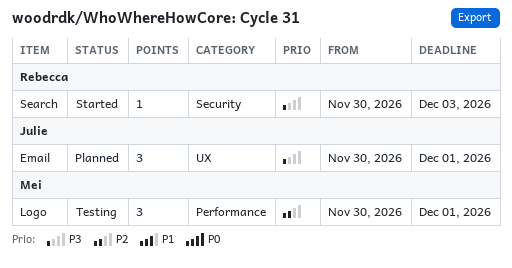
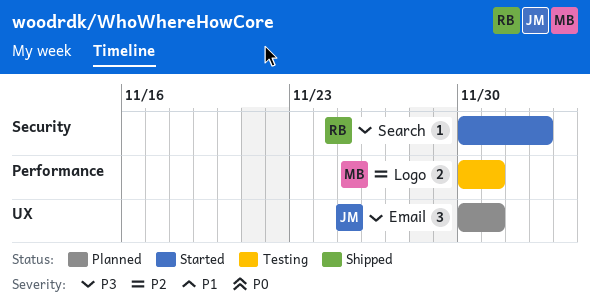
Logo, estimate: 3 -> 2

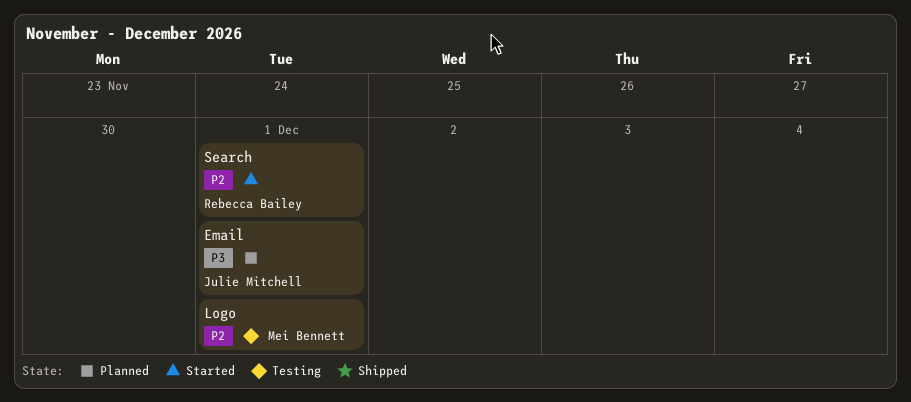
Search, priority: P3 -> P2
Search, due: Dec 3 -> Dec 1

